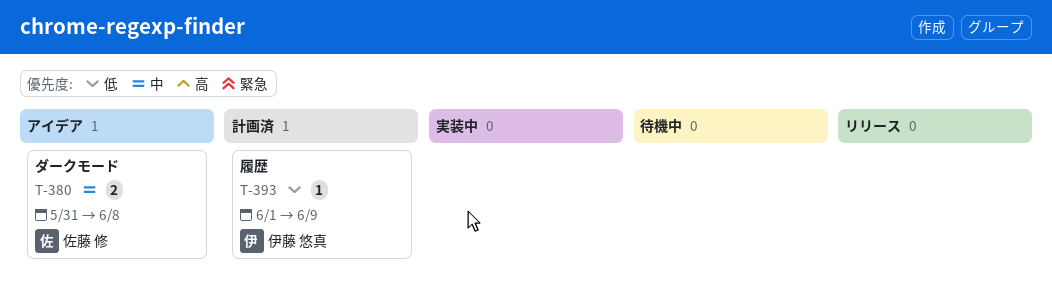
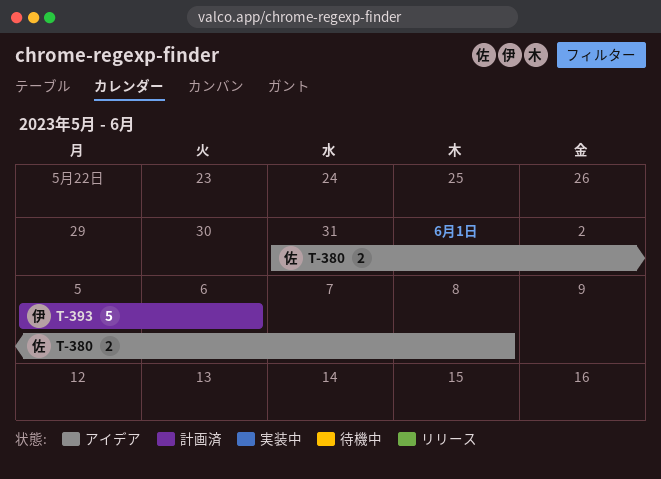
T-393, estimate: 1 -> 5
T-393, start: Jun 1 -> Jun 5
T-393, due: Jun 9 -> Jun 6

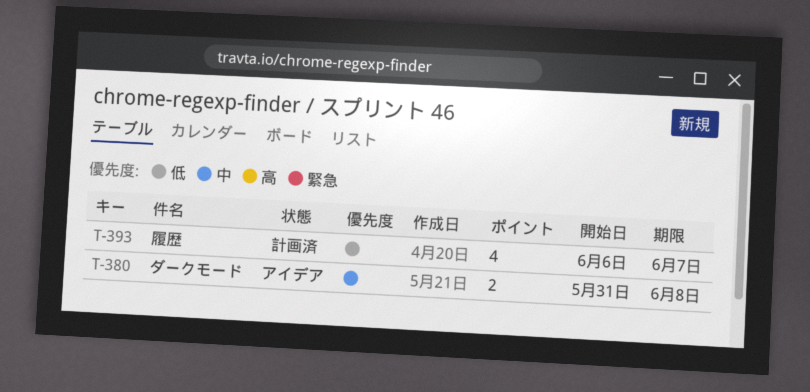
T-393, estimate: 5 -> 4
T-393, start: Jun 5 -> Jun 6
T-393, due: Jun 6 -> Jun 7

